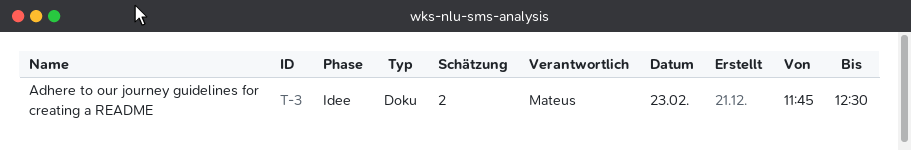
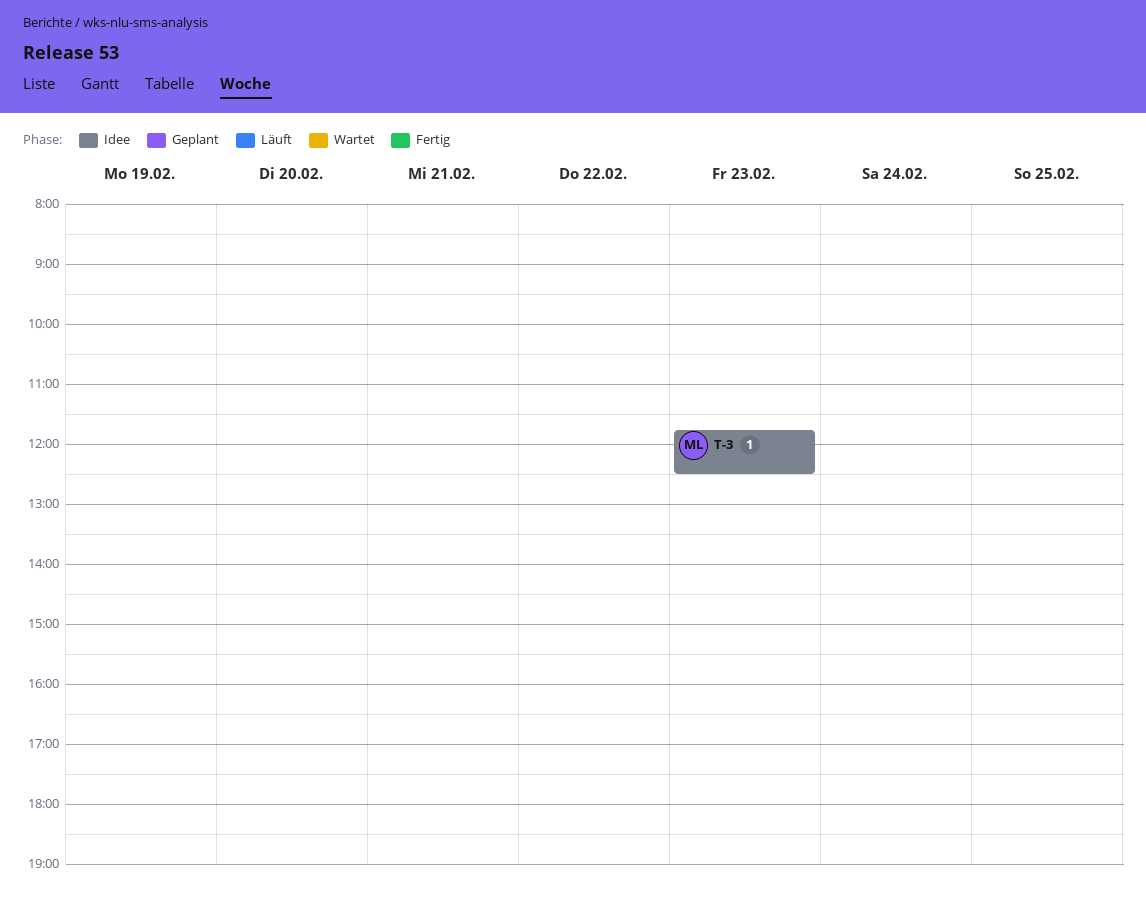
T-3, estimate: 2 -> 1

